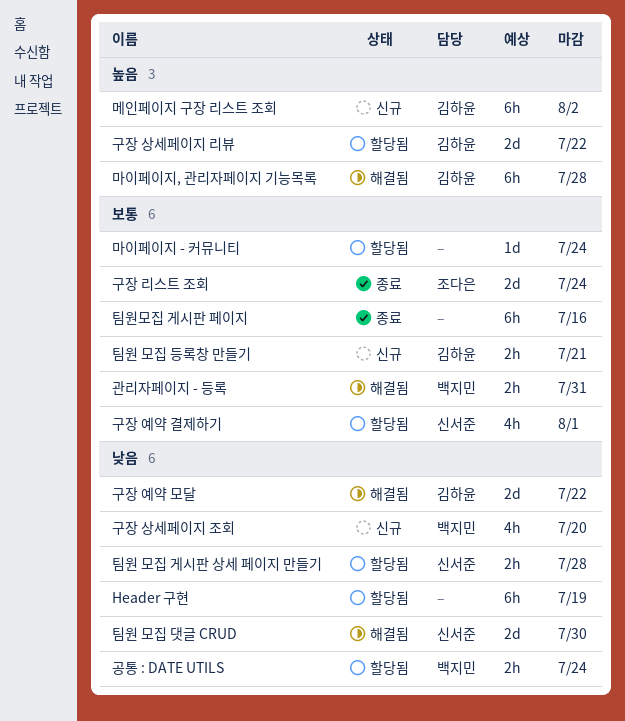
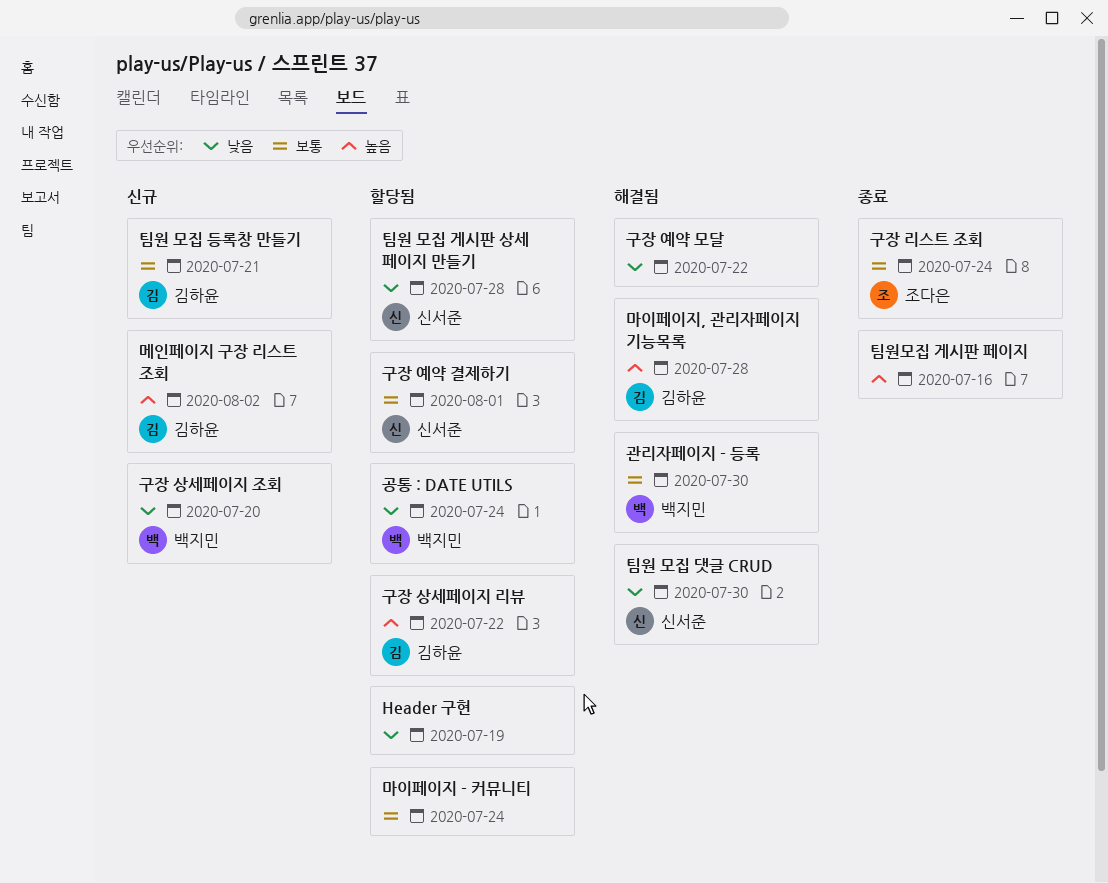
관리자페이지 - 등록, due: Jul 31 -> Jul 30
구장 예약 모달, owner: 김하윤 -> none
팀원모집 게시판 페이지, priority: 보통 -> 높음

